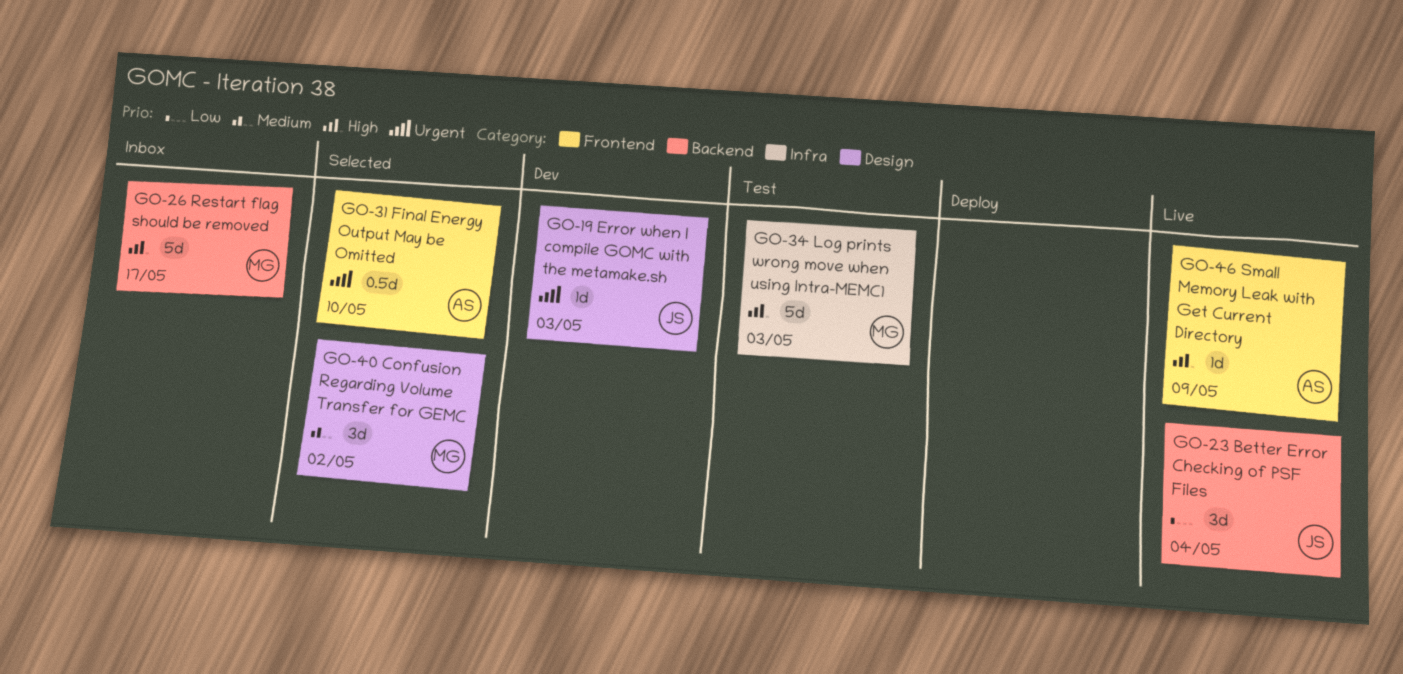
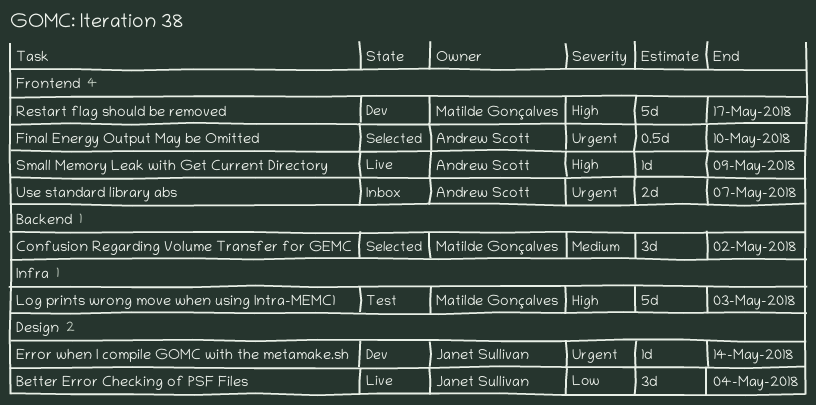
Better Error Checking of PSF Files, label: Backend -> Design
Confusion Regarding Volume Transfer for GEMC, label: Design -> Backend
Error when I compile GOMC with the metamake.sh, due: May 3 -> May 14
Restart flag should be removed, status: Inbox -> Dev
Restart flag should be removed, label: Backend -> Frontend
Use standard library abs: none -> present

